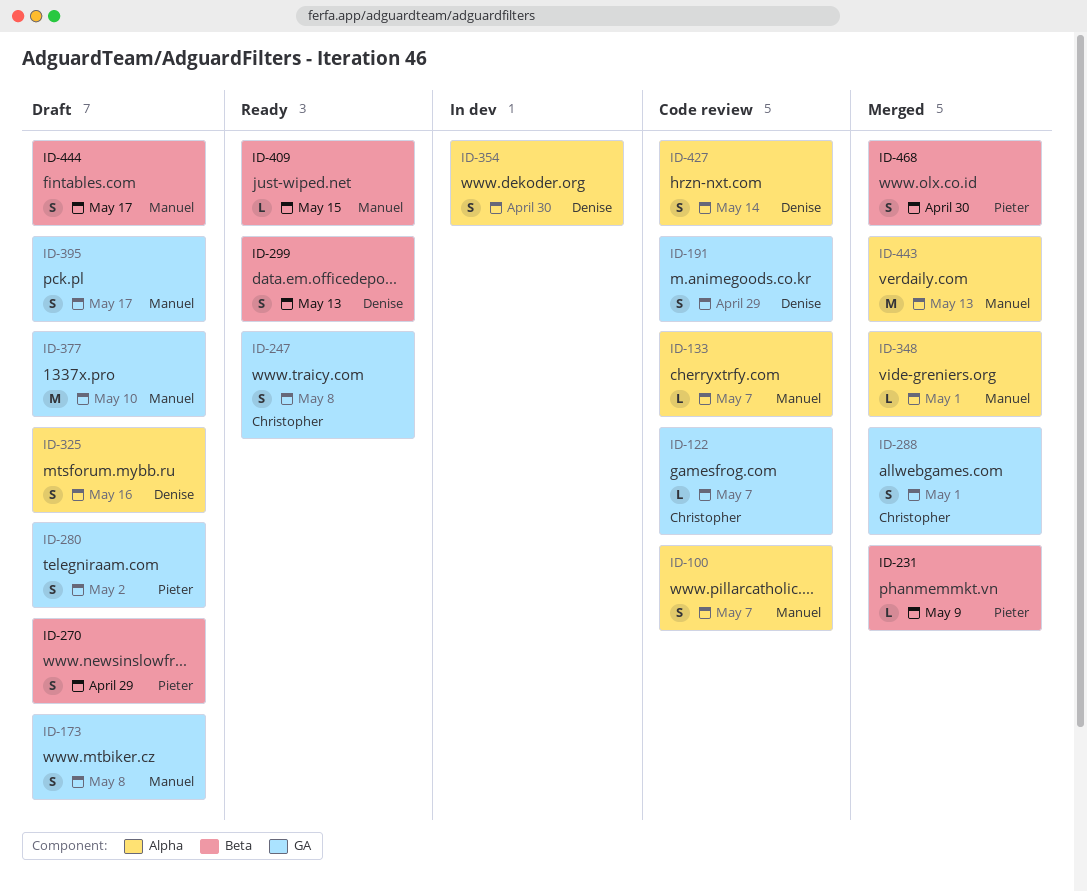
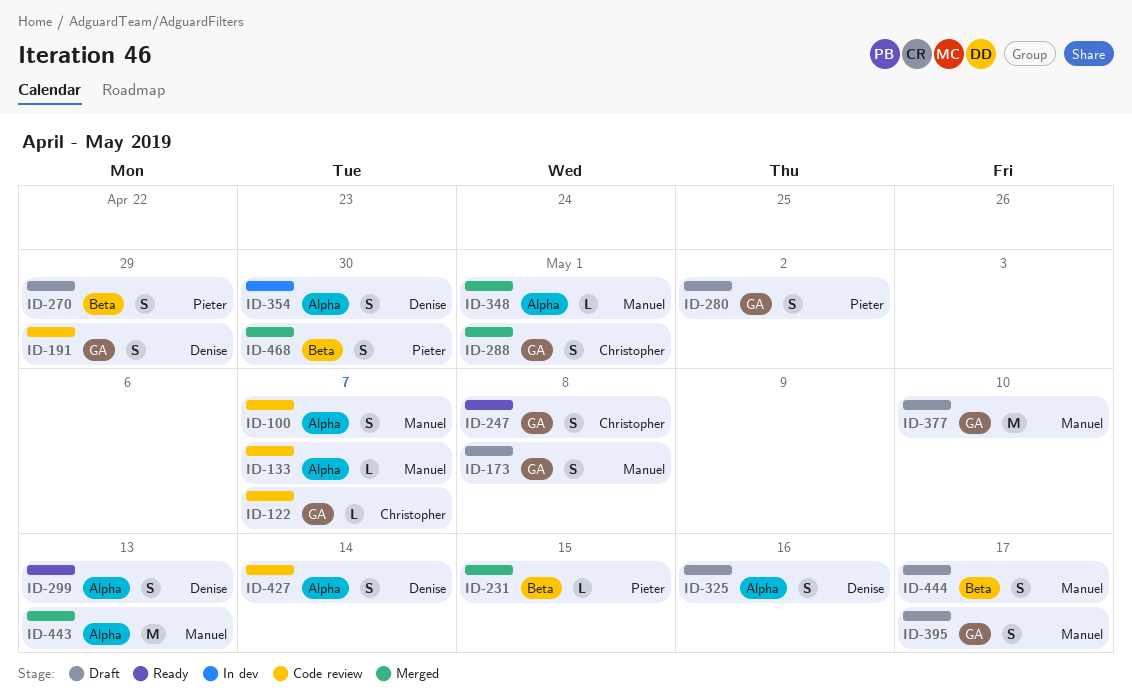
ID-231, due: May 9 -> May 15
ID-299, label: Beta -> Alpha
ID-409: present -> none

